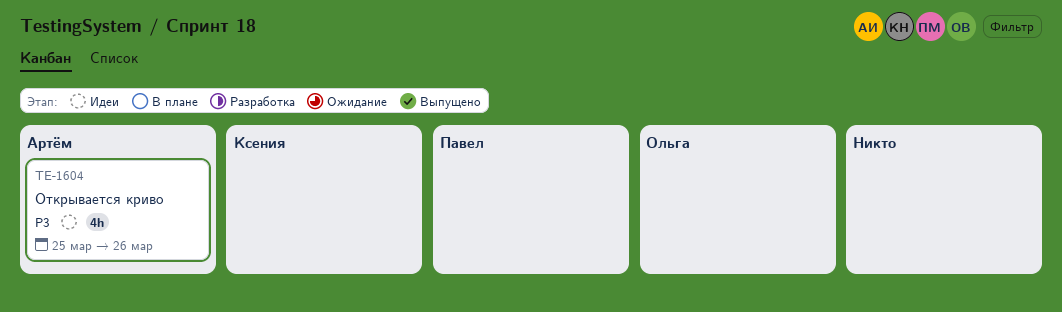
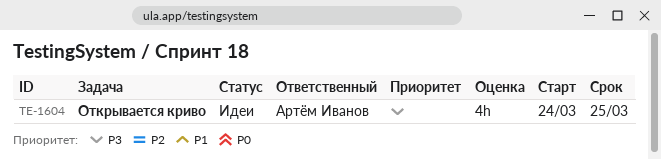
TE-1604, start: Mar 25 -> Mar 24
TE-1604, due: Mar 26 -> Mar 25

